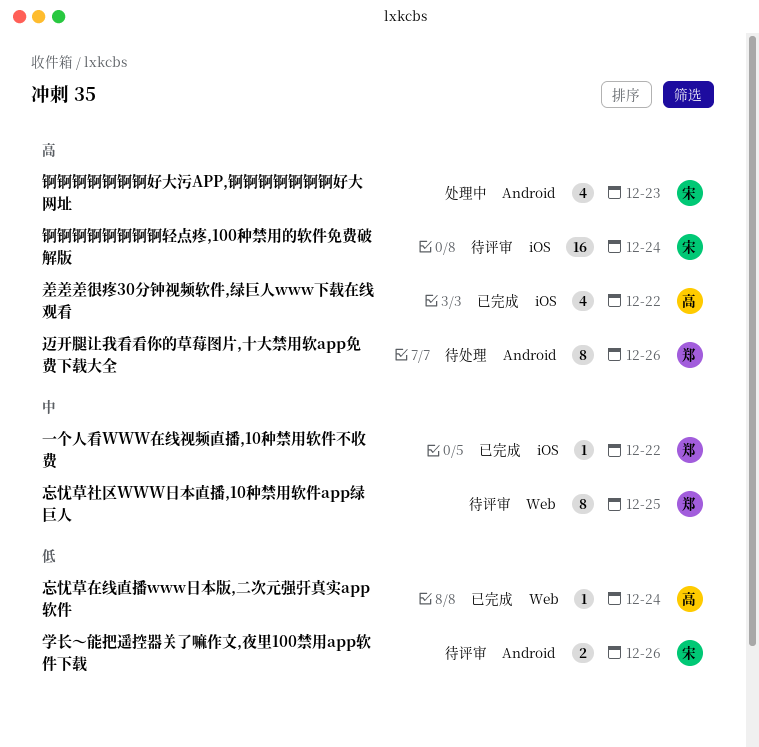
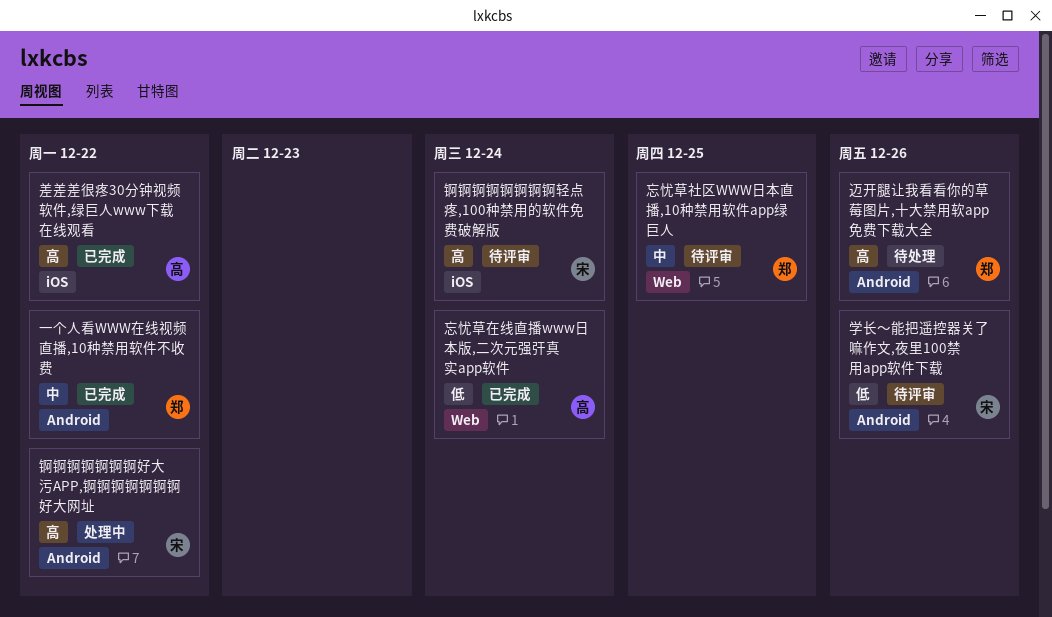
一个人看WWW在线视频直播,10种禁用软件不收费, label: iOS -> Android
锕锕锕锕锕锕锕好大污APP,锕锕锕锕锕锕锕好大网址, due: Dec 23 -> Dec 22

